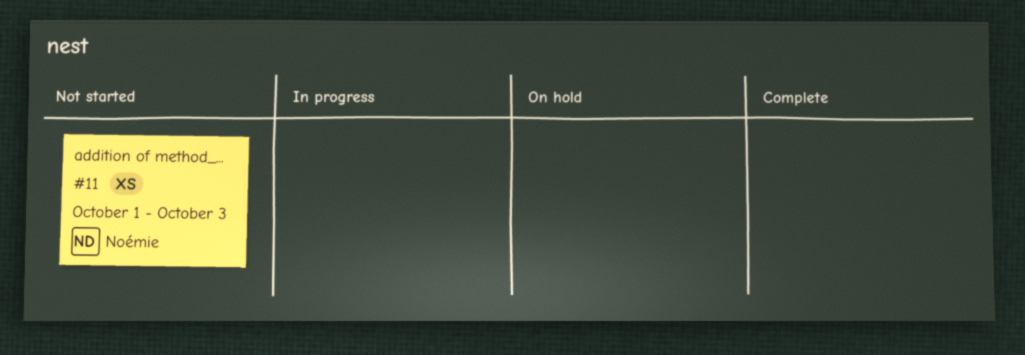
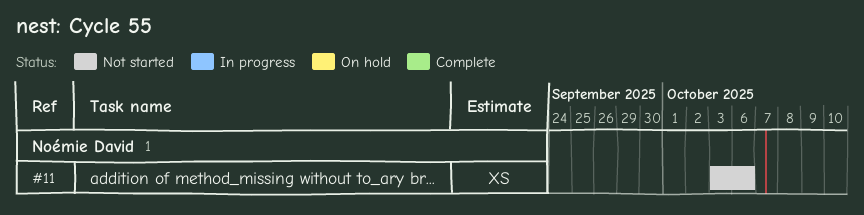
#11, start: Oct 1 -> Oct 3
#11, due: Oct 3 -> Oct 6

